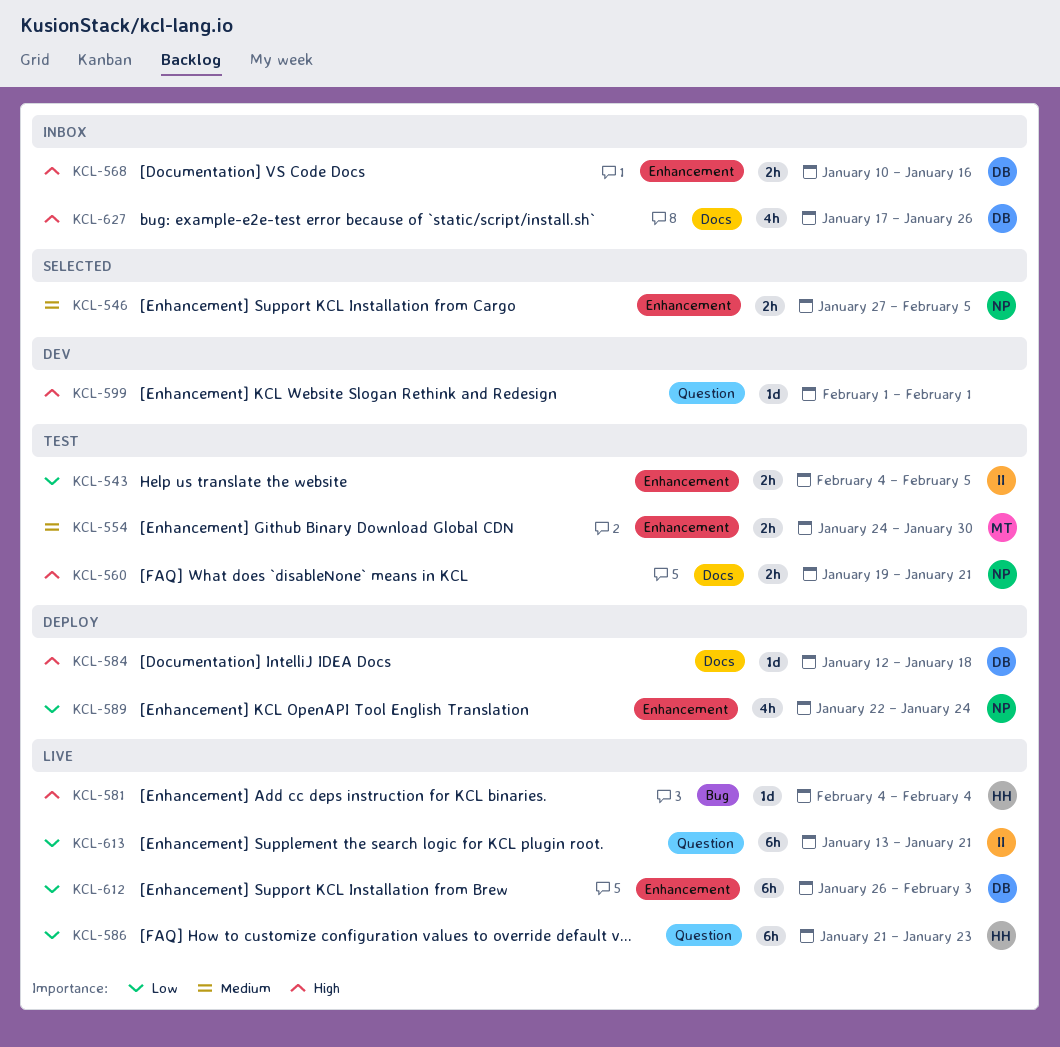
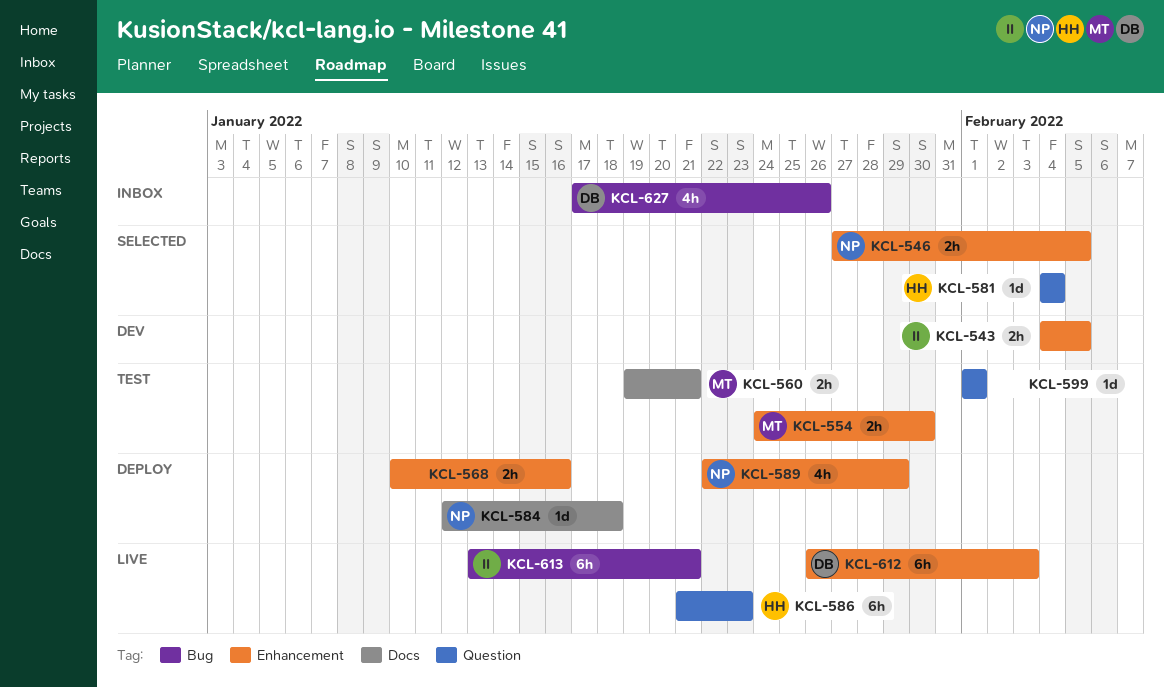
KCL-543, status: Test -> Dev
KCL-560, owner: NP -> MT
KCL-568, status: Inbox -> Deploy
KCL-568, owner: DB -> none
KCL-581, status: Live -> Selected
KCL-581, label: Bug -> Question
KCL-584, owner: DB -> NP
KCL-589, due: Jan 24 -> Jan 29
KCL-599, status: Dev -> Test
KCL-613, label: Question -> Bug
KCL-627, label: Docs -> Bug

